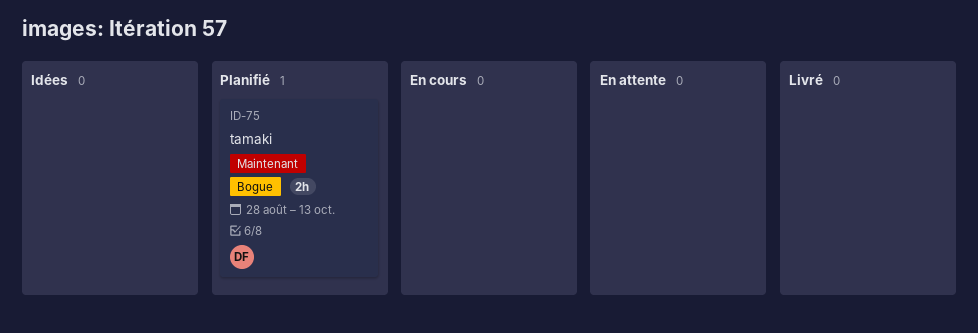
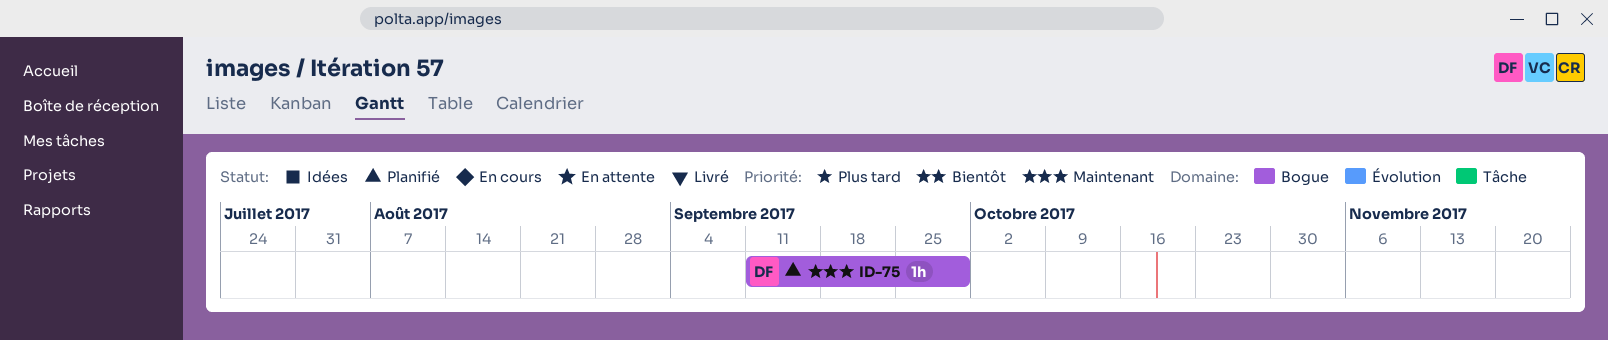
ID-75, estimate: 2h -> 1h
ID-75, start: Aug 28 -> Sep 11
ID-75, due: Oct 13 -> Sep 29

